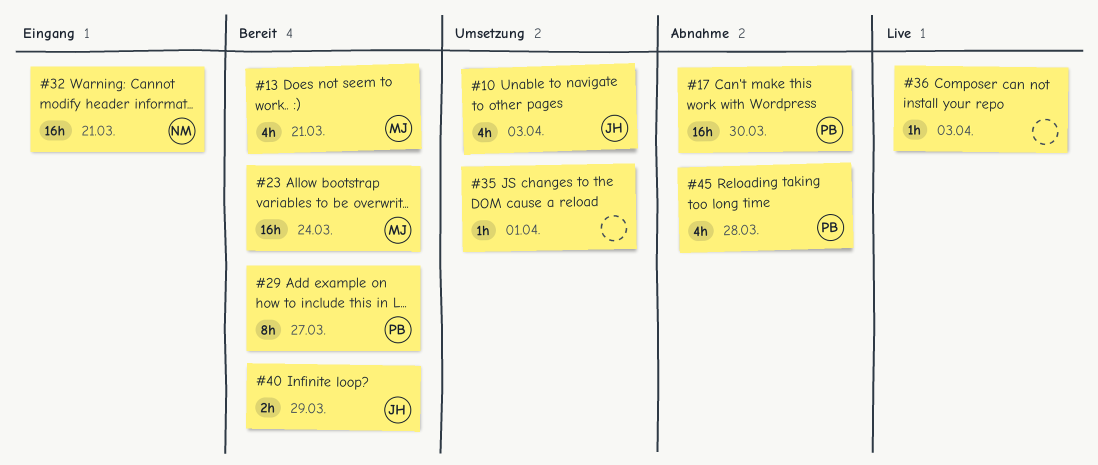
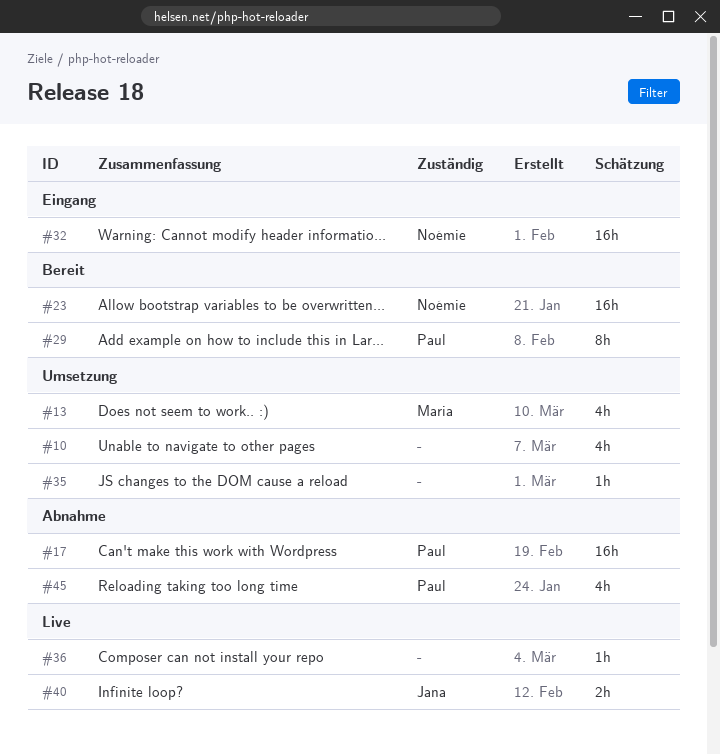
#10, owner: Jana -> none
#13, status: Bereit -> Umsetzung
#23, owner: Maria -> Noémie
#40, status: Bereit -> Live

